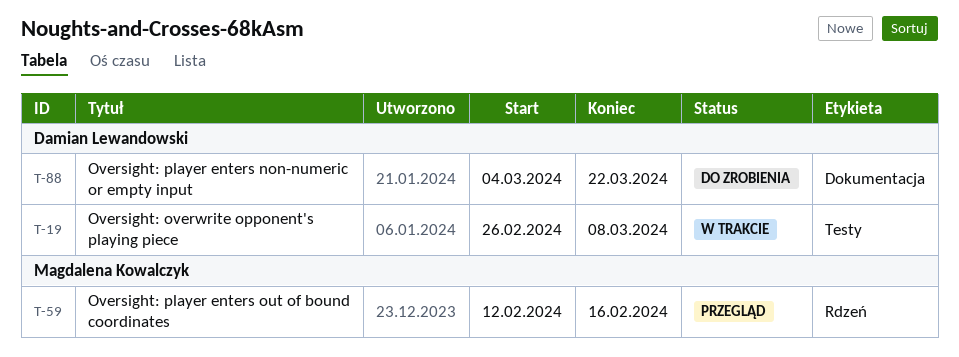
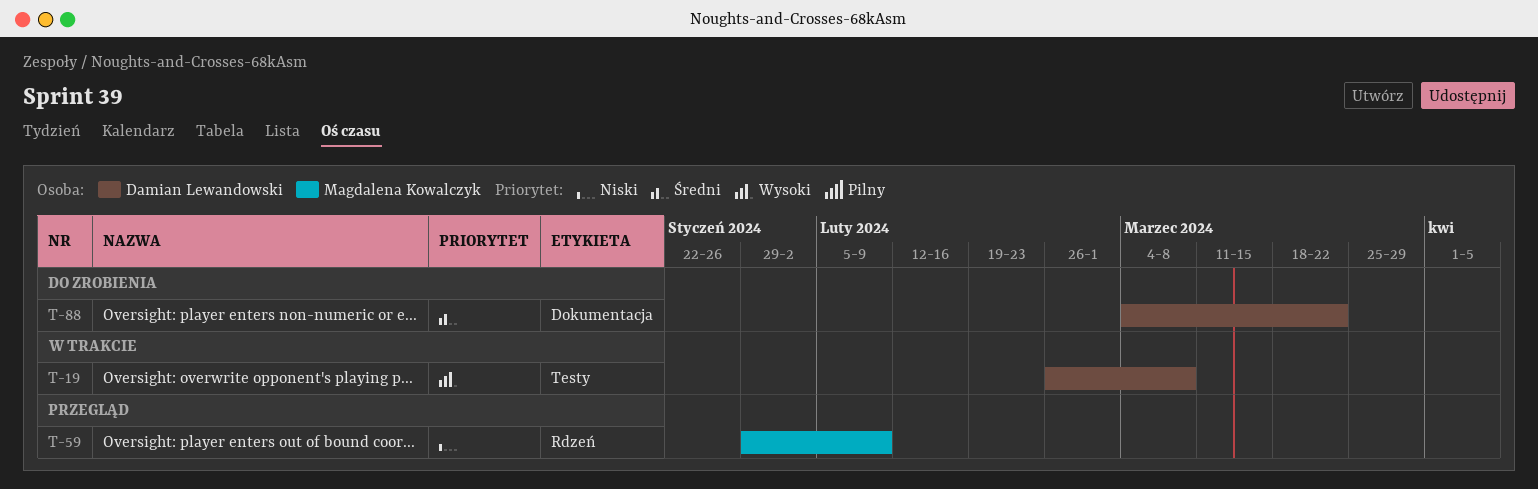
T-59, start: Feb 12 -> Jan 29
T-59, due: Feb 16 -> Feb 9

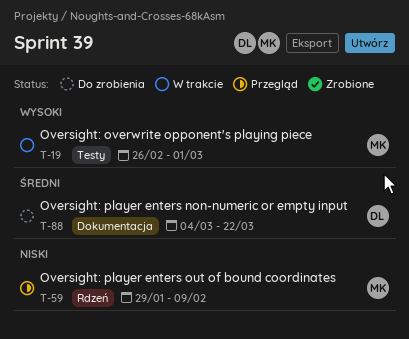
T-19, owner: Damian Lewandowski -> Magdalena Kowalczyk
T-19, due: Mar 8 -> Mar 1

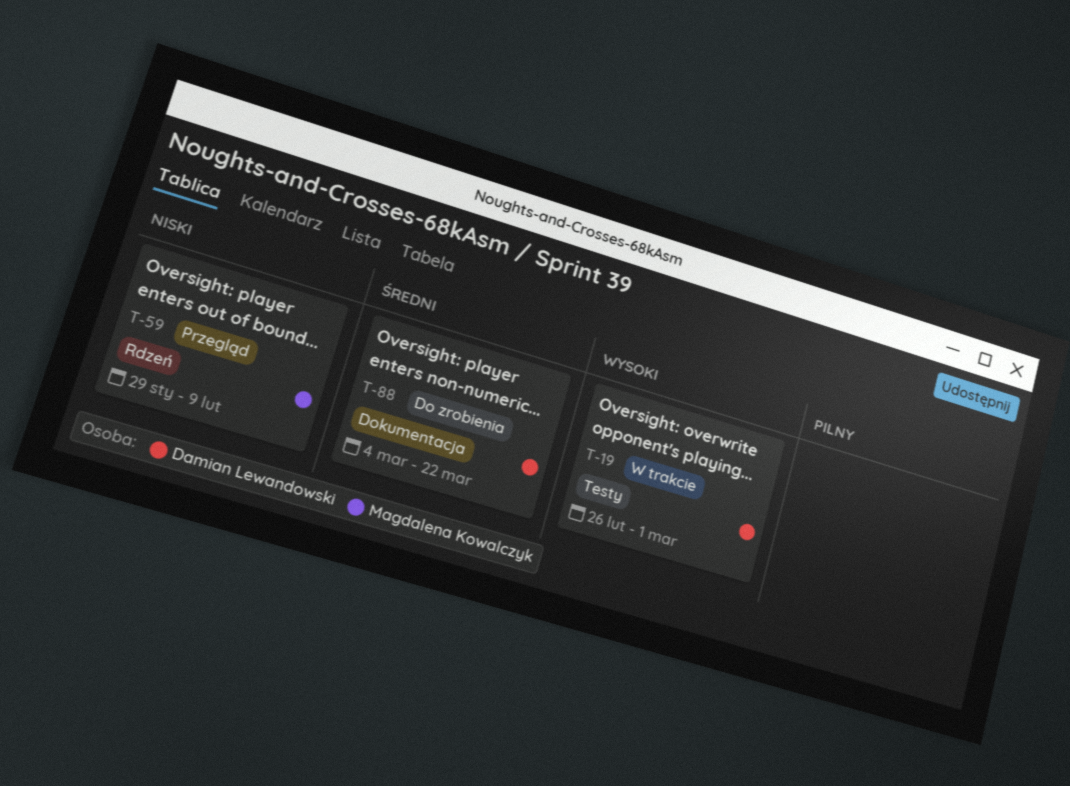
T-19, owner: Magdalena Kowalczyk -> Damian Lewandowski

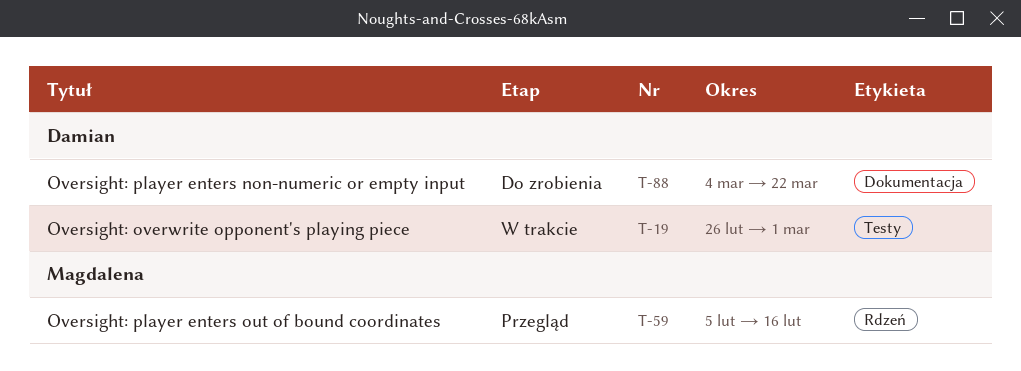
T-59, start: Jan 29 -> Feb 5
T-59, due: Feb 9 -> Feb 16

